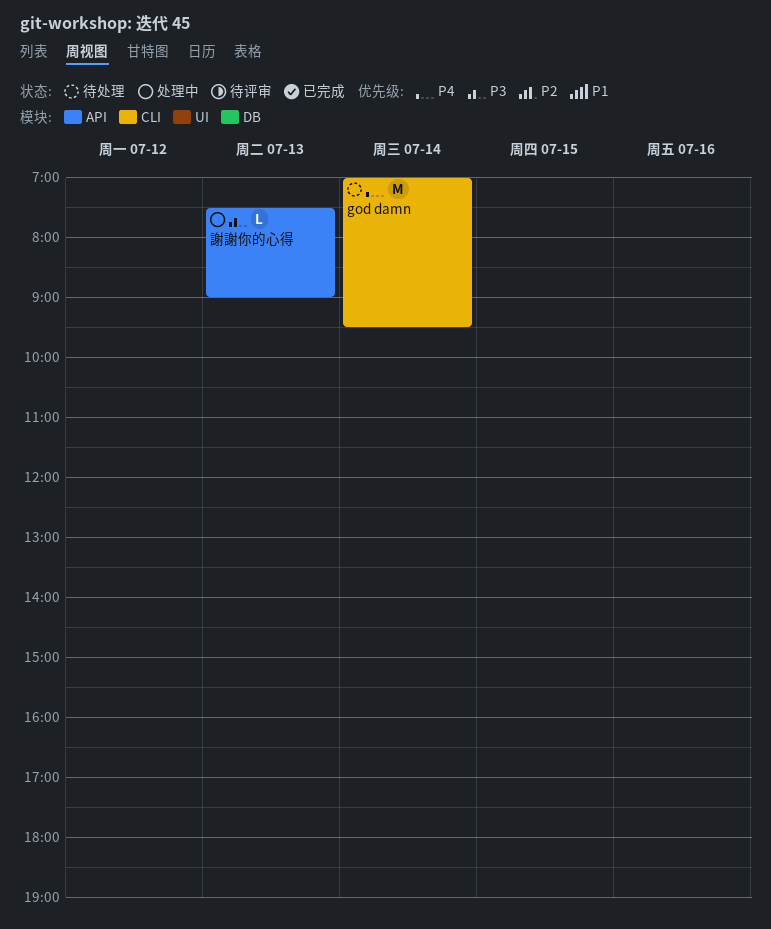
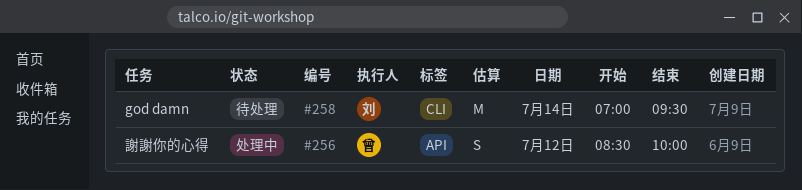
謝謝你的心得, estimate: L -> S
謝謝你的心得, day: Jul 13 -> Jul 12
謝謝你的心得, begins: 07:30 -> 08:30
謝謝你的心得, ends: 09:00 -> 10:00

